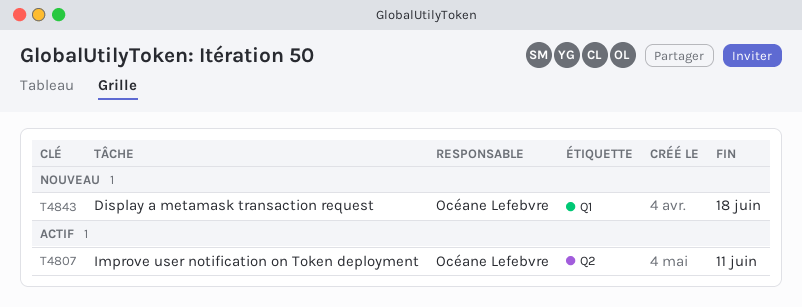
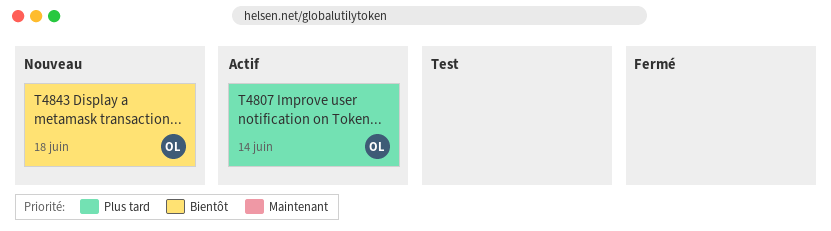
T4807, due: Jun 11 -> Jun 14

